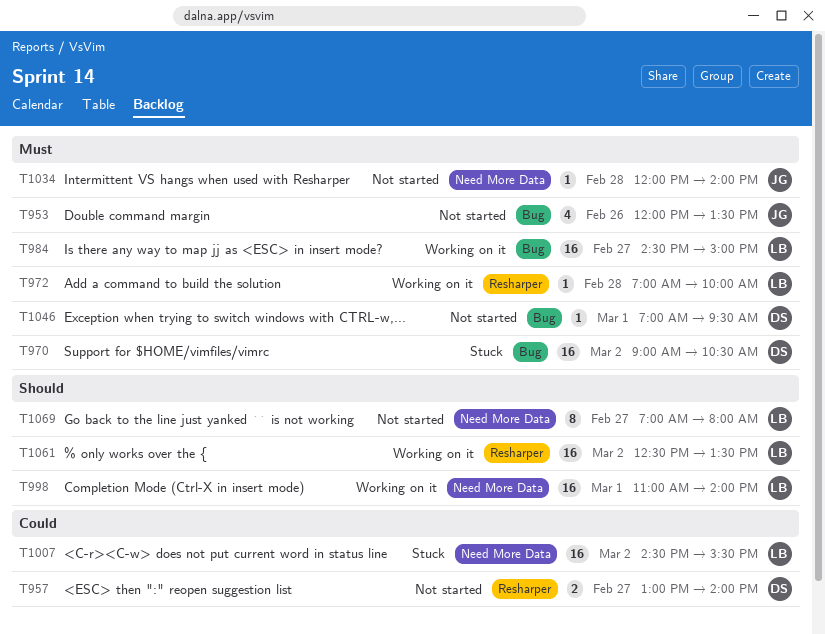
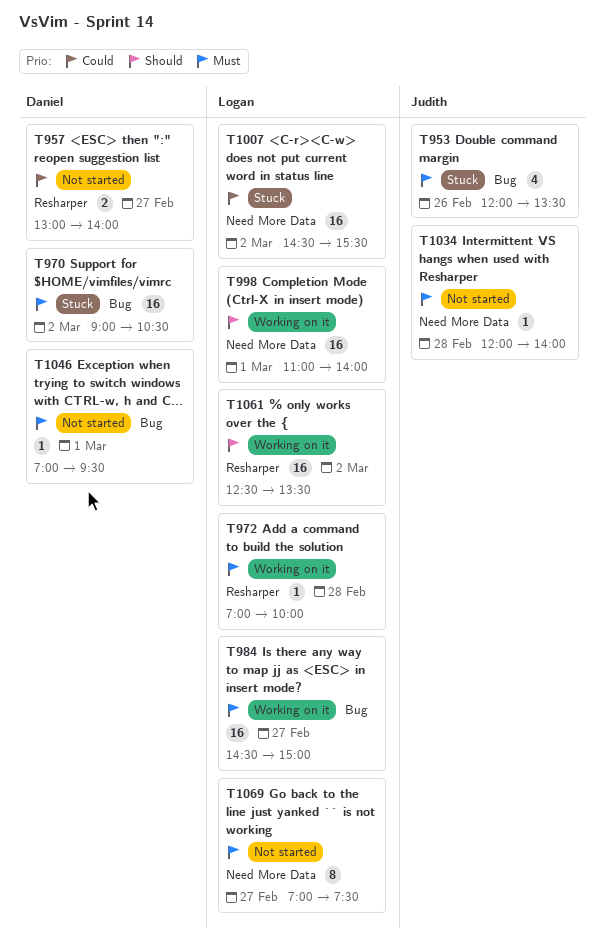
T953, status: Not started -> Stuck
T1069, priority: Should -> Must
T1069, ends: 08:00 -> 07:30

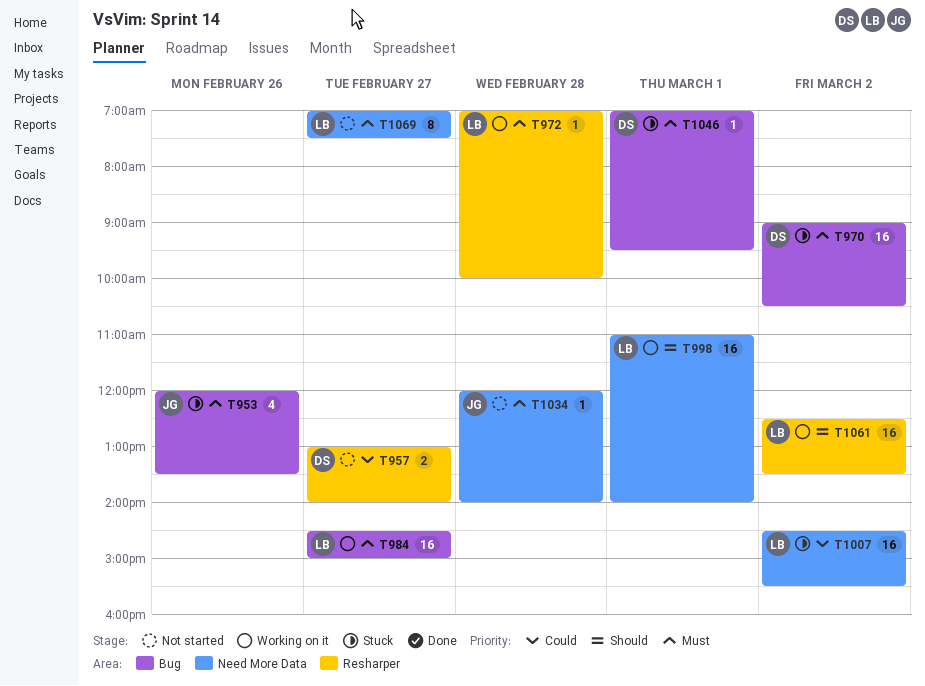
T1046, status: Not started -> Stuck

